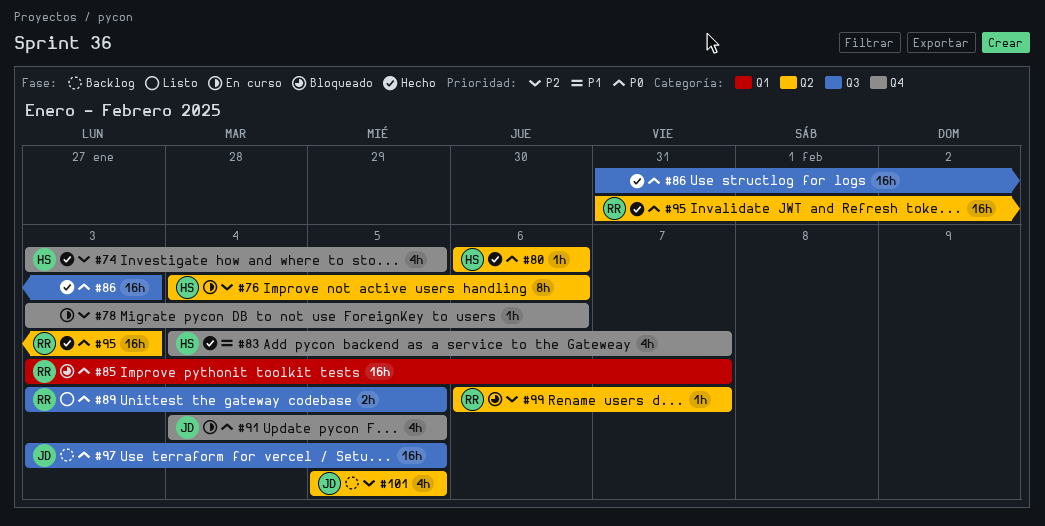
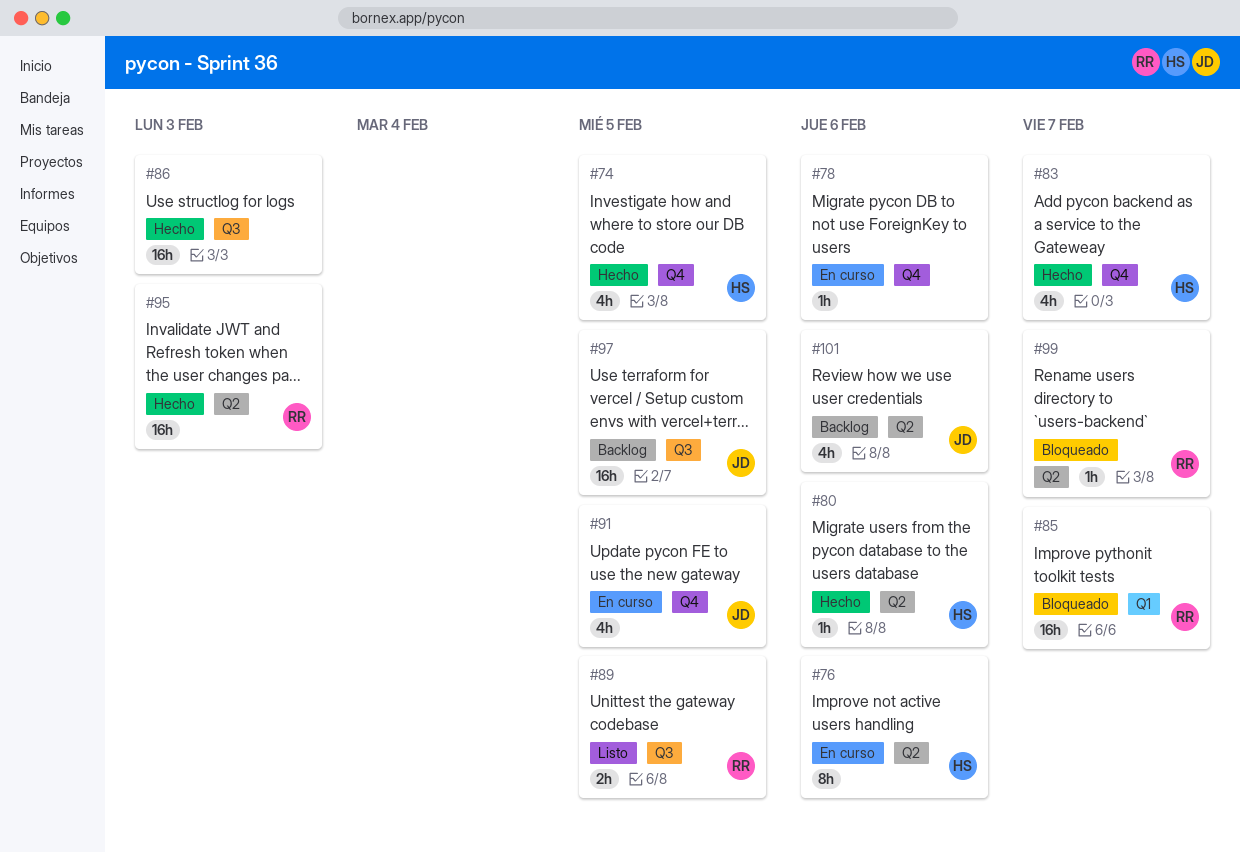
#101, due: Feb 5 -> Feb 6

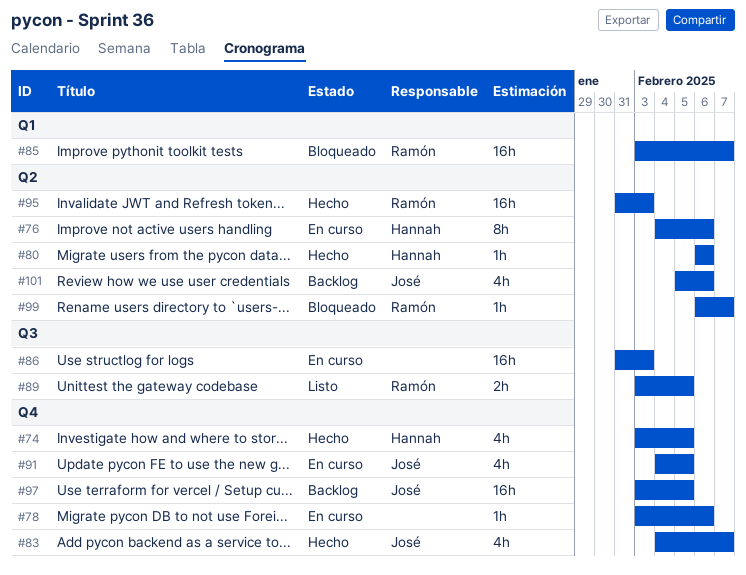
#83, owner: Hannah -> José
#86, status: Hecho -> En curso
#97, label: Q3 -> Q4

